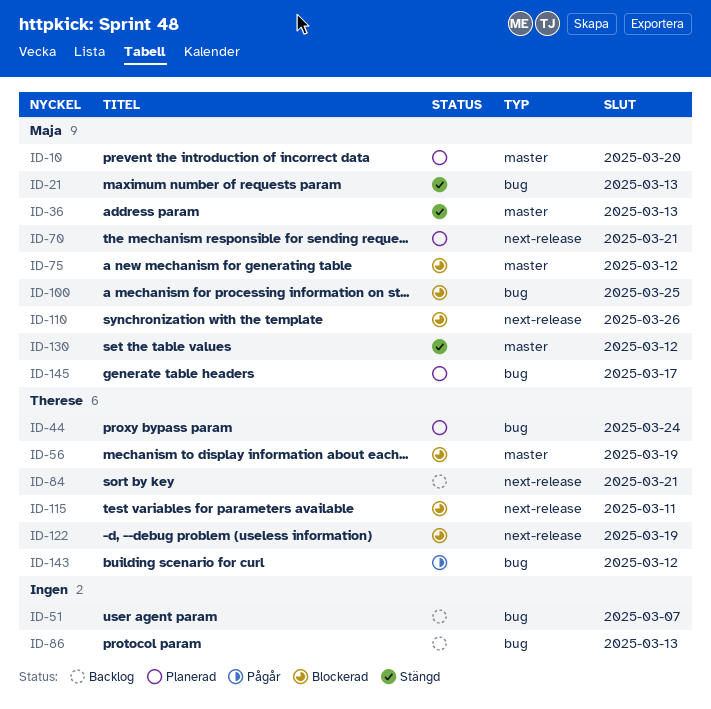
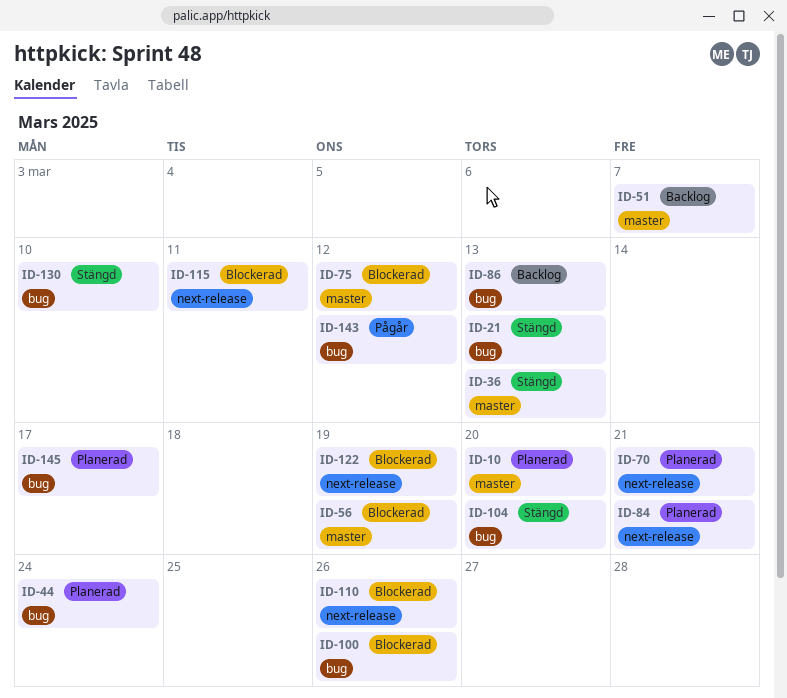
ID-51, label: bug -> master
ID-84, status: Backlog -> Planerad
ID-100, due: Mar 25 -> Mar 26
ID-104: none -> present
ID-130, label: master -> bug
ID-130, due: Mar 12 -> Mar 10

